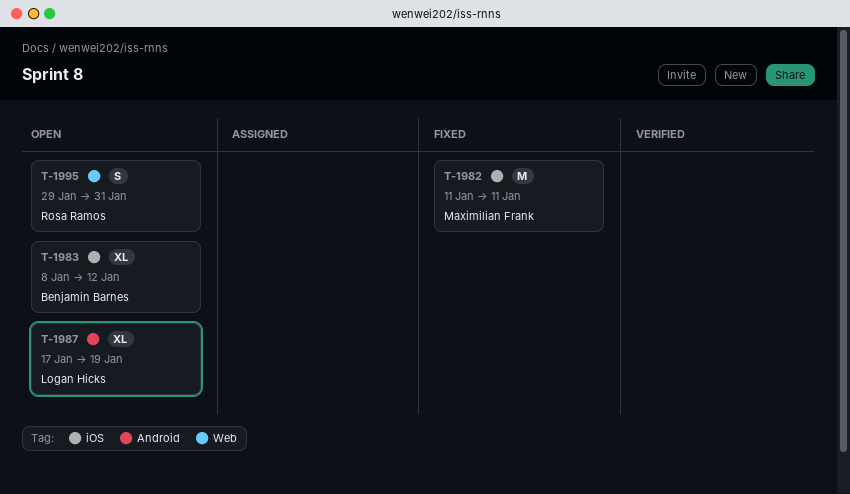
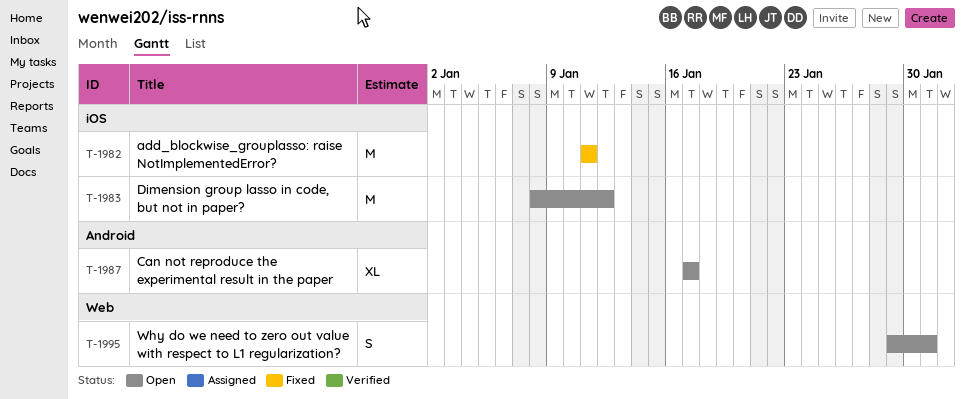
T-1983, estimate: XL -> M
T-1987, due: Jan 19 -> Jan 17

